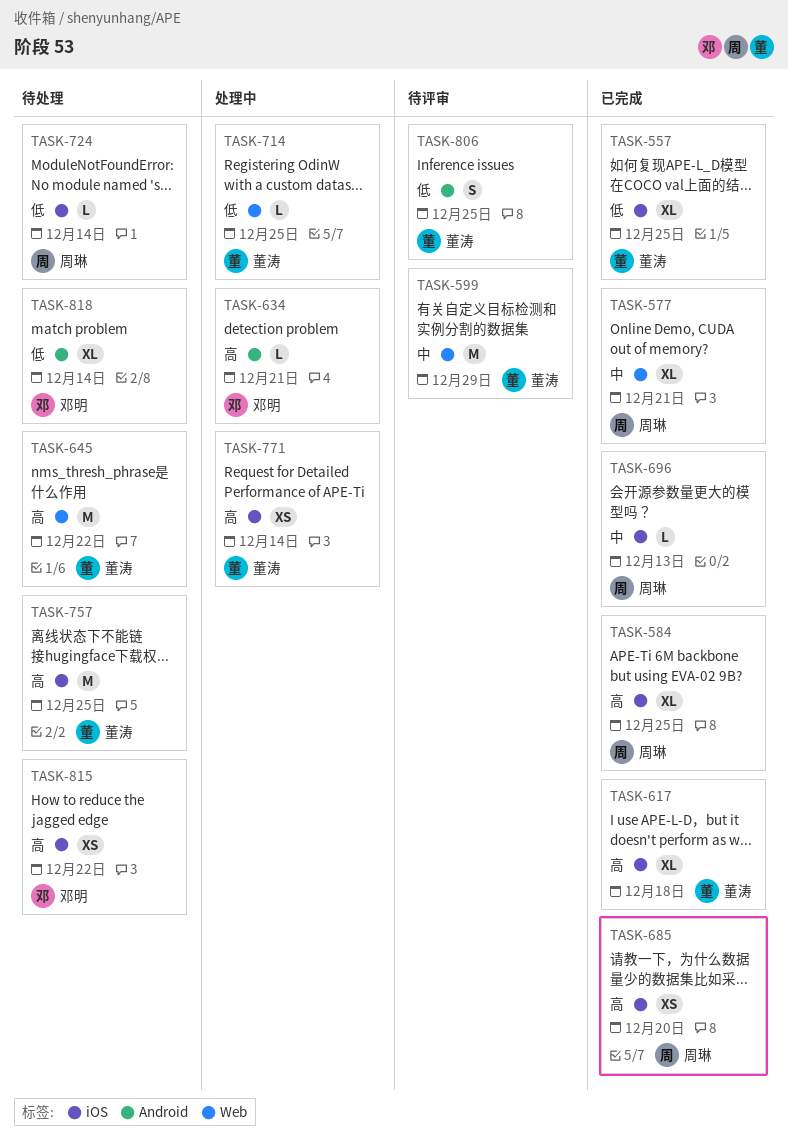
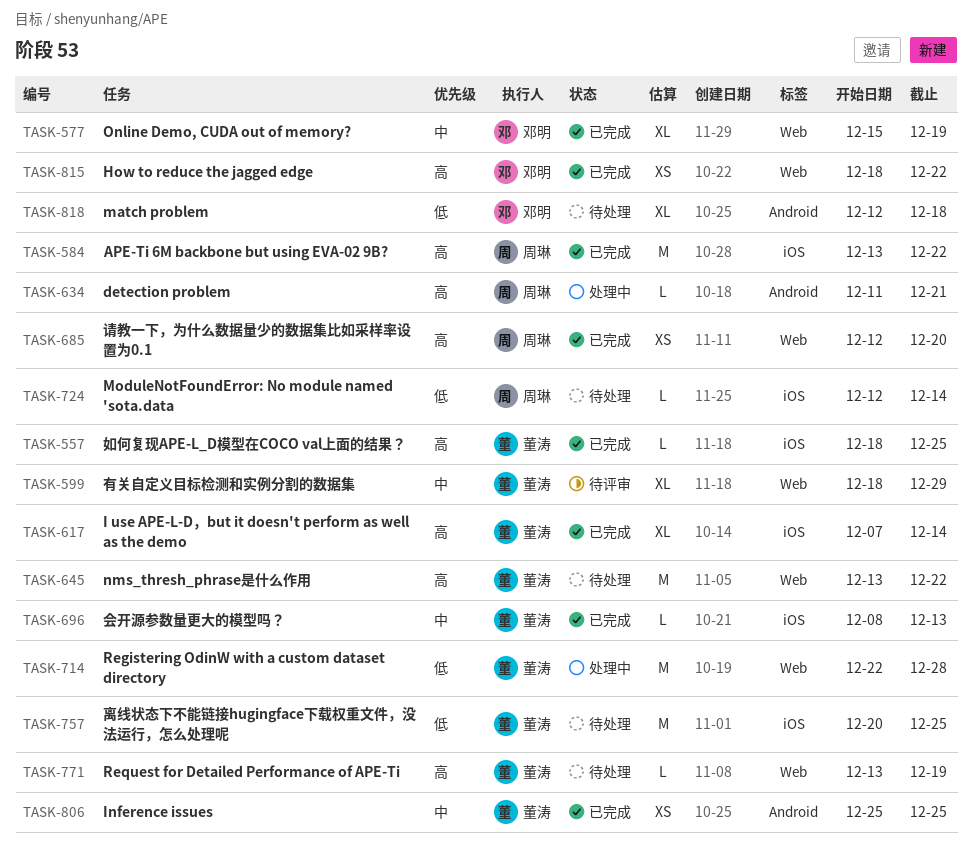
TASK-557, priority: 低 -> 高
TASK-557, estimate: XL -> L
TASK-577, owner: 周琳 -> 邓明
TASK-577, due: Dec 21 -> Dec 19
TASK-584, estimate: XL -> M
TASK-584, due: Dec 25 -> Dec 22
TASK-599, estimate: M -> XL
TASK-617, due: Dec 18 -> Dec 14
TASK-634, owner: 邓明 -> 周琳
TASK-685, label: iOS -> Web
TASK-696, owner: 周琳 -> 董涛
TASK-714, estimate: L -> M
TASK-714, due: Dec 25 -> Dec 28
TASK-757, priority: 高 -> 低
TASK-771, status: 处理中 -> 待处理
TASK-771, label: iOS -> Web
TASK-771, estimate: XS -> L
TASK-771, due: Dec 14 -> Dec 19
TASK-806, status: 待评审 -> 已完成
TASK-806, priority: 低 -> 中
TASK-806, estimate: S -> XS
TASK-815, status: 待处理 -> 已完成
TASK-815, label: iOS -> Web
TASK-818, due: Dec 14 -> Dec 18

